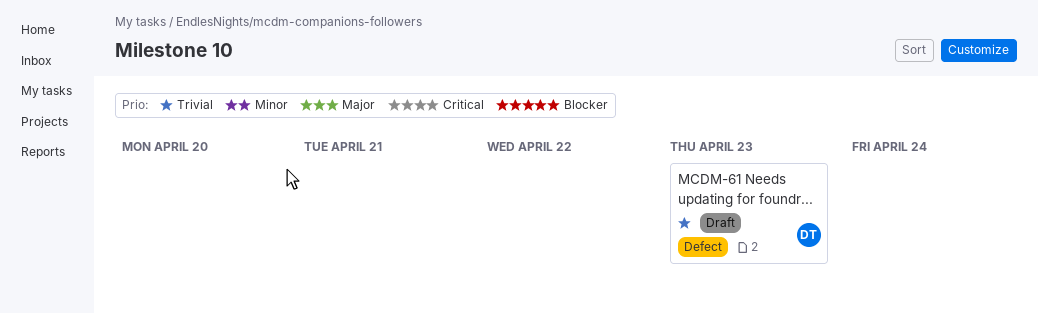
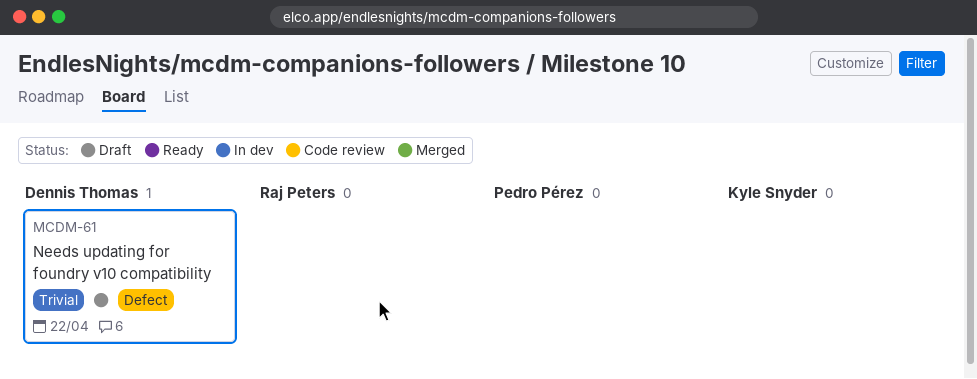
MCDM-61, due: Apr 23 -> Apr 22

